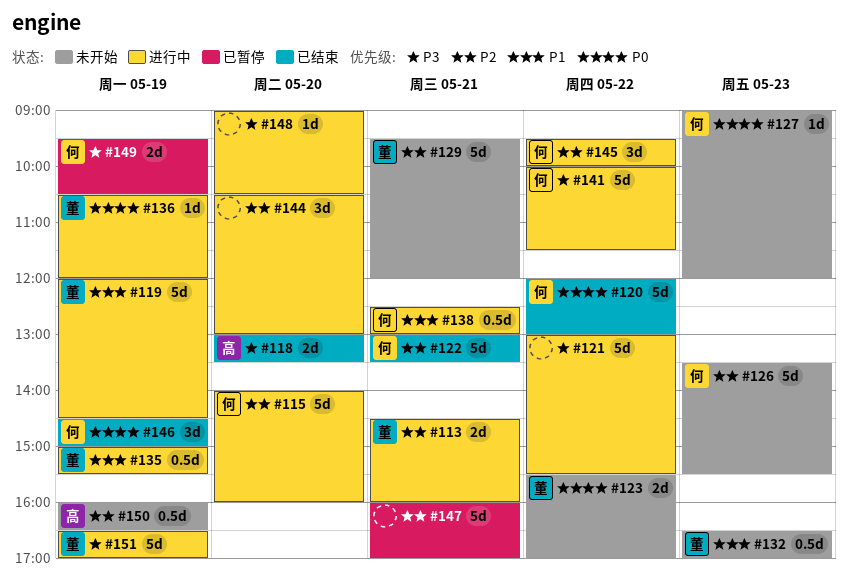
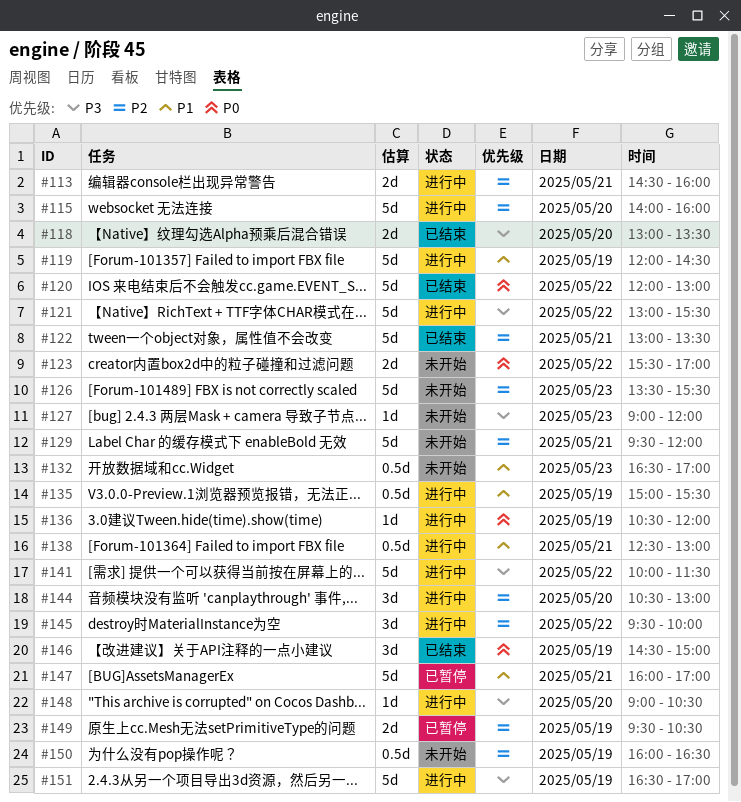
#127, priority: P0 -> P3
#147, priority: P2 -> P1
#149, priority: P3 -> P2

